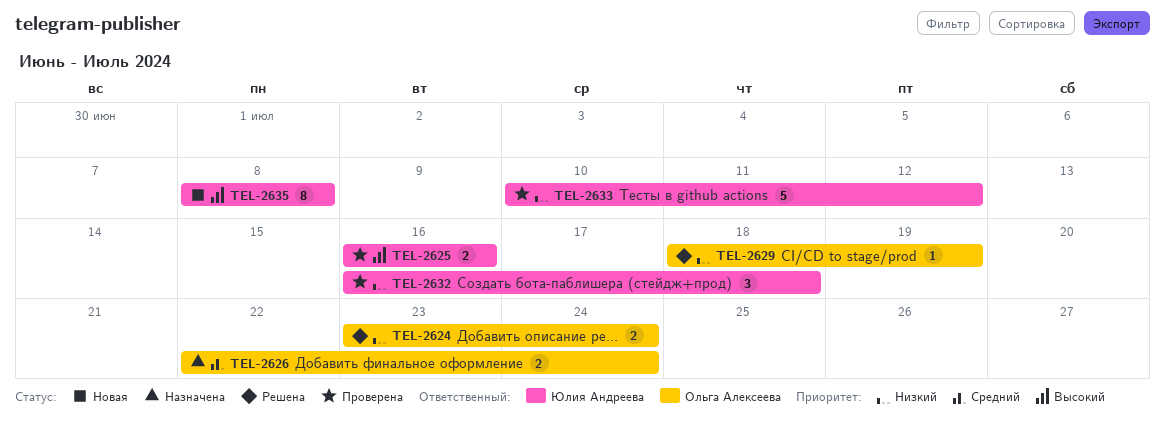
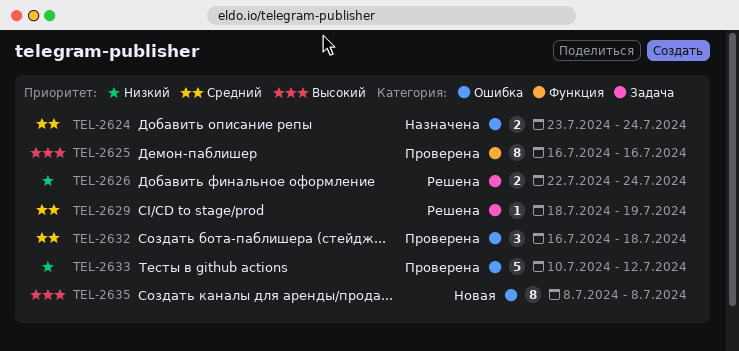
TEL-2624, status: Решена -> Назначена
TEL-2624, priority: Низкий -> Средний
TEL-2625, estimate: 2 -> 8
TEL-2626, status: Назначена -> Решена
TEL-2626, priority: Средний -> Низкий
TEL-2629, priority: Низкий -> Средний
TEL-2632, priority: Низкий -> Средний

